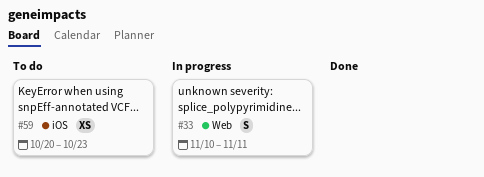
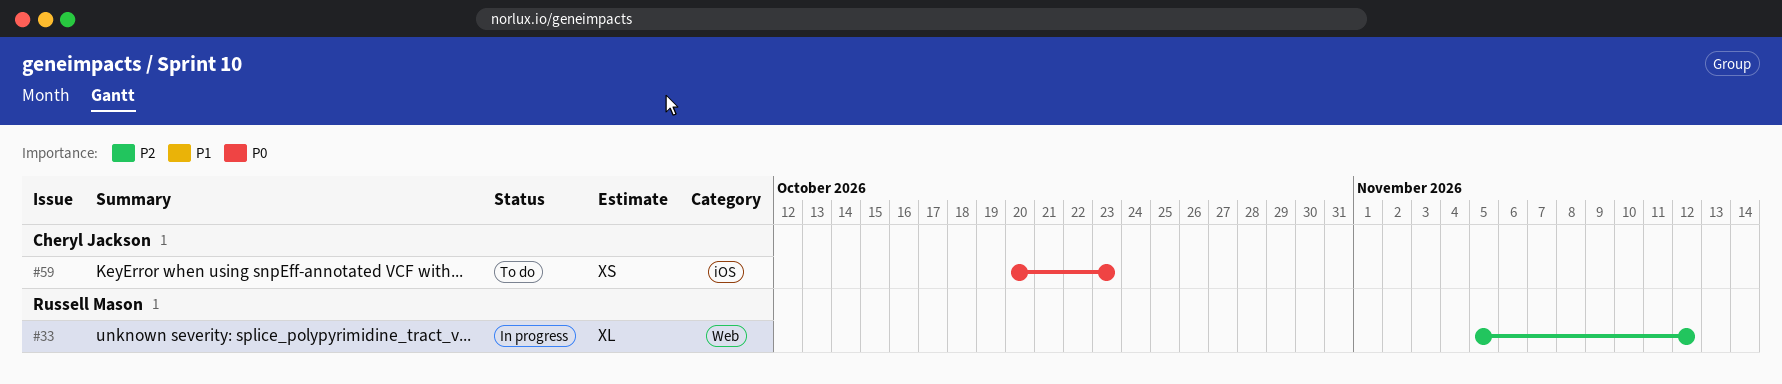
#33, estimate: S -> XL
#33, start: Nov 10 -> Nov 5
#33, due: Nov 11 -> Nov 12

